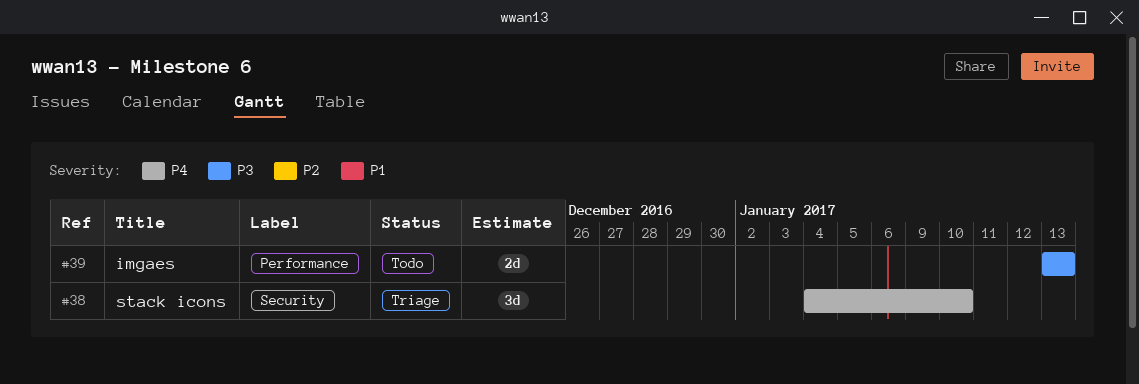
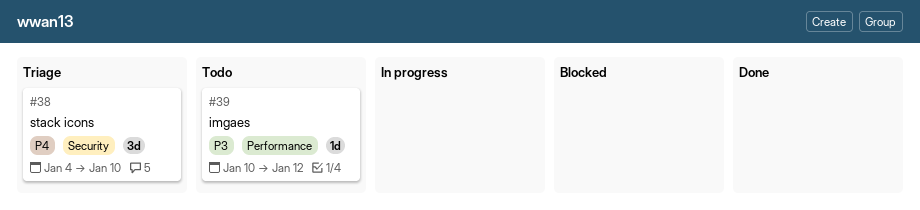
#39, estimate: 2d -> 1d
#39, start: Jan 13 -> Jan 10
#39, due: Jan 13 -> Jan 12

